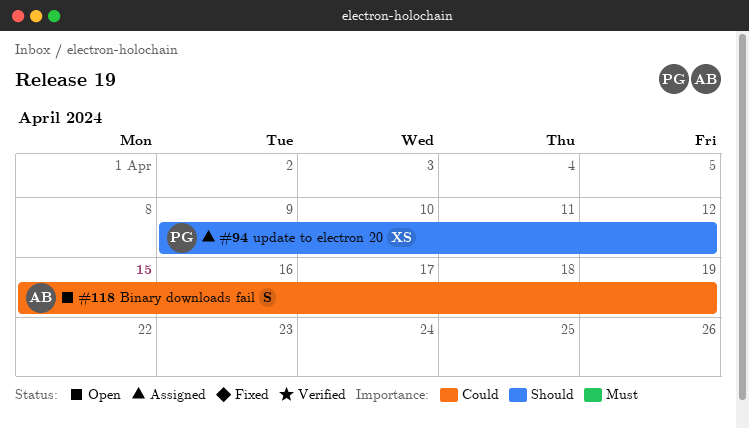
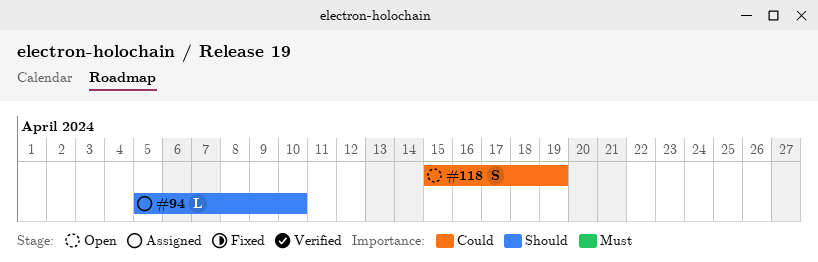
#94, estimate: XS -> L
#94, start: Apr 9 -> Apr 5
#94, due: Apr 12 -> Apr 10

